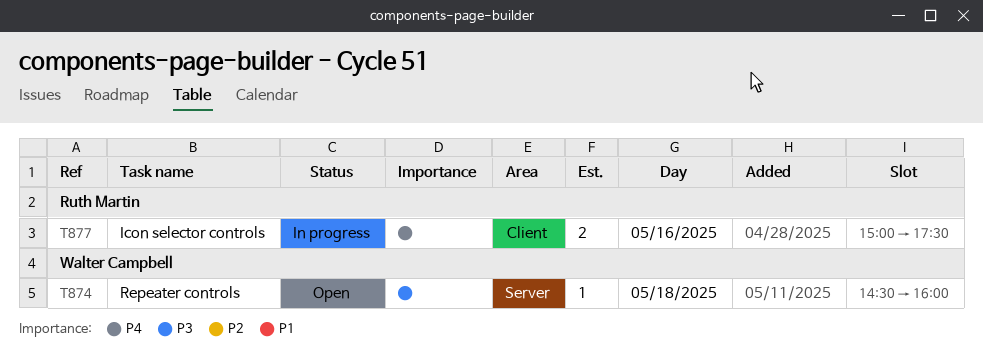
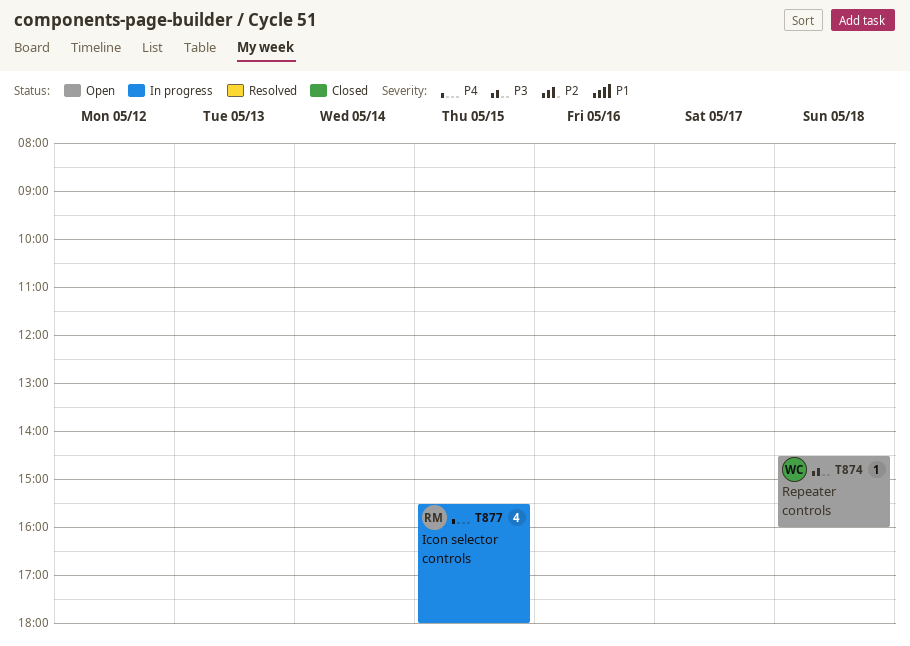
T877, estimate: 2 -> 4
T877, day: May 16 -> May 15
T877, begins: 15:00 -> 15:30
T877, ends: 17:30 -> 18:00

